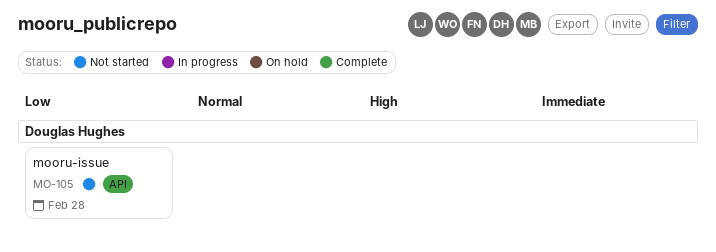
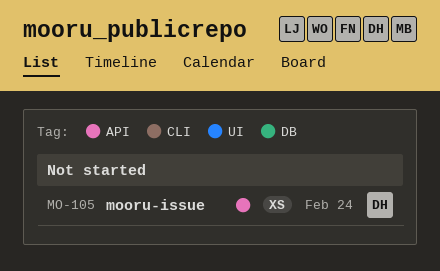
MO-105, due: Feb 28 -> Feb 24

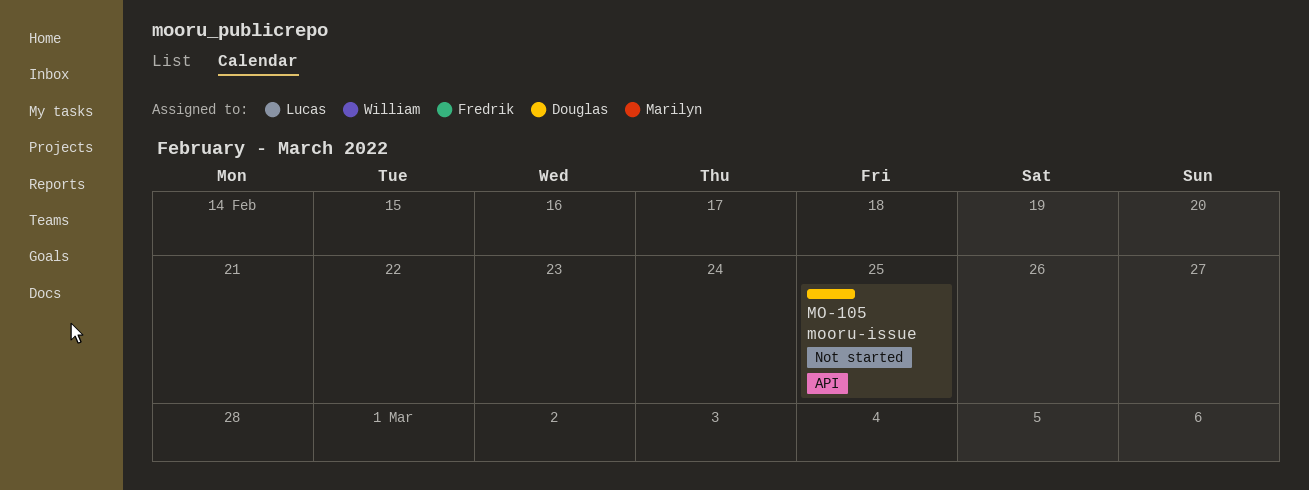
MO-105, due: Feb 24 -> Feb 25

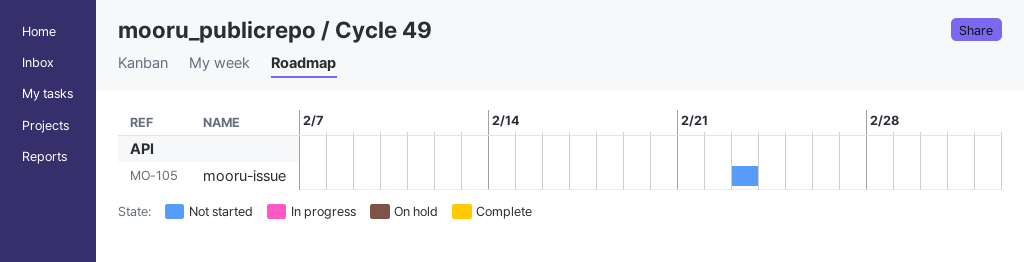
MO-105, due: Feb 25 -> Feb 23

